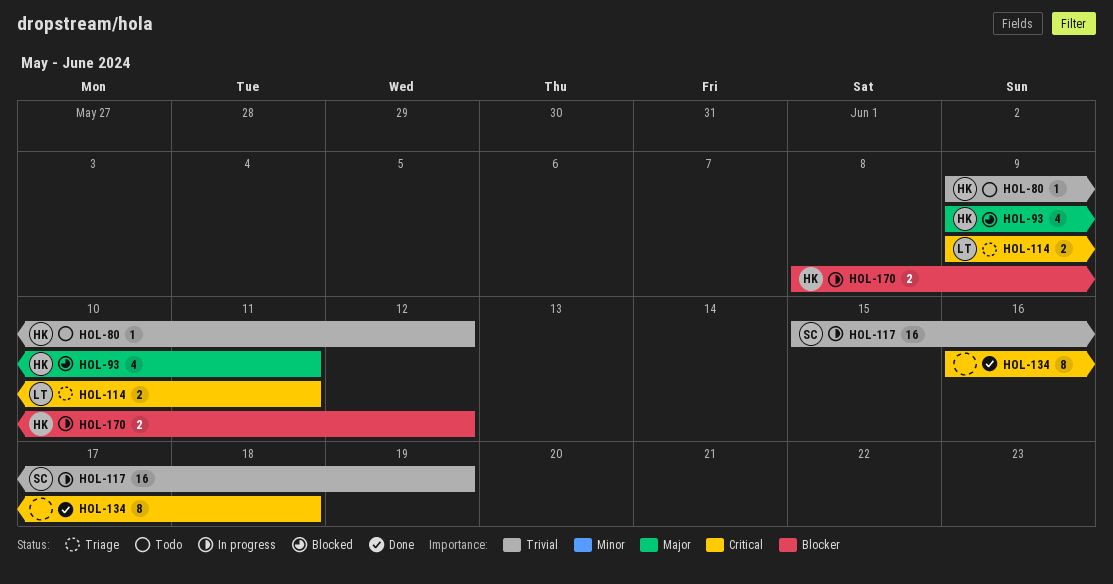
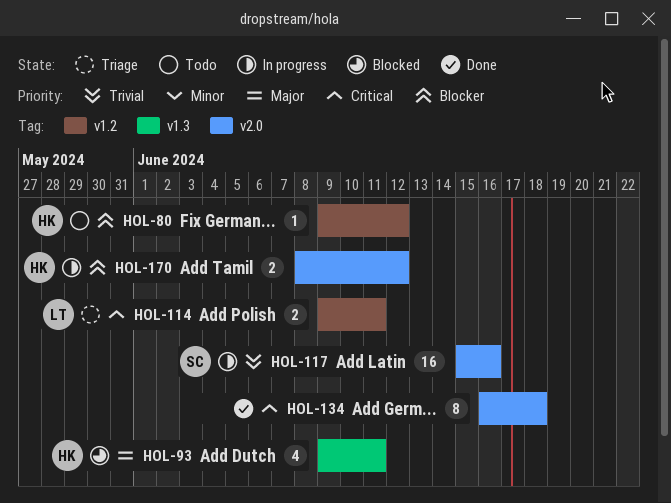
HOL-80, priority: Trivial -> Blocker
HOL-117, due: Jun 19 -> Jun 16

